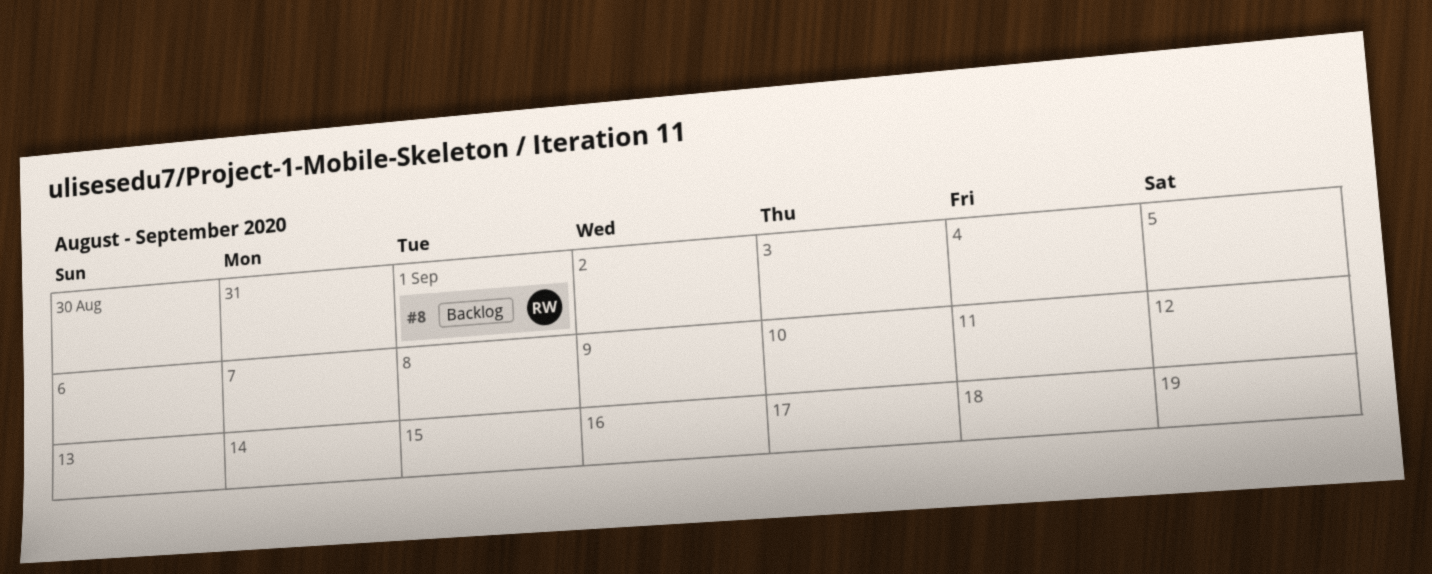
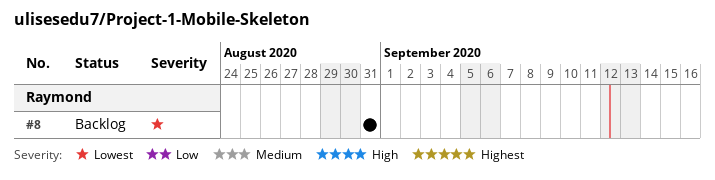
#8, due: Sep 1 -> Aug 31

